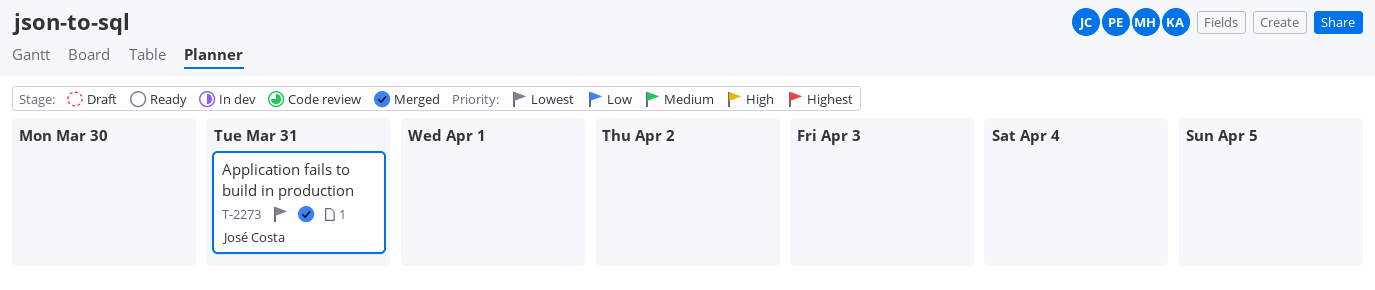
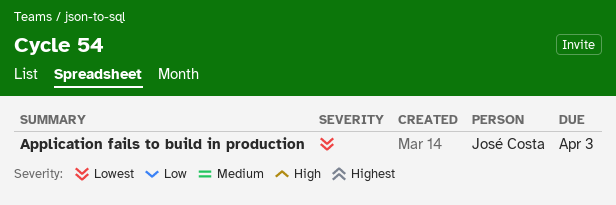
Application fails to build in production, due: Mar 31 -> Apr 3

